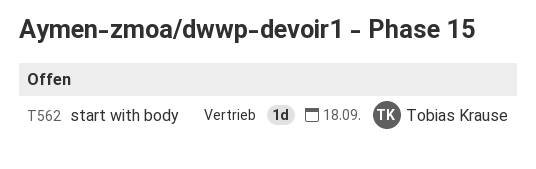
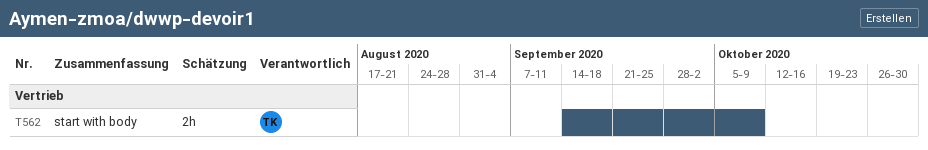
T562, estimate: 1d -> 2h
T562, due: Sep 18 -> Oct 9

